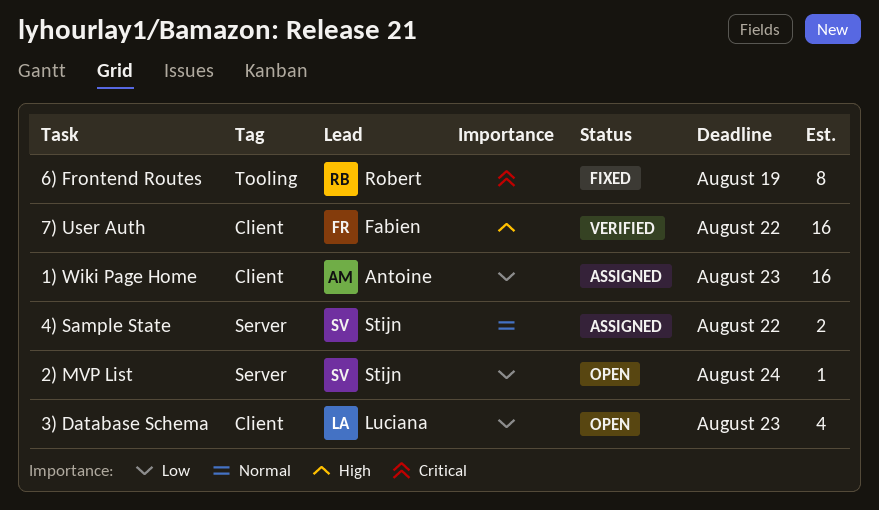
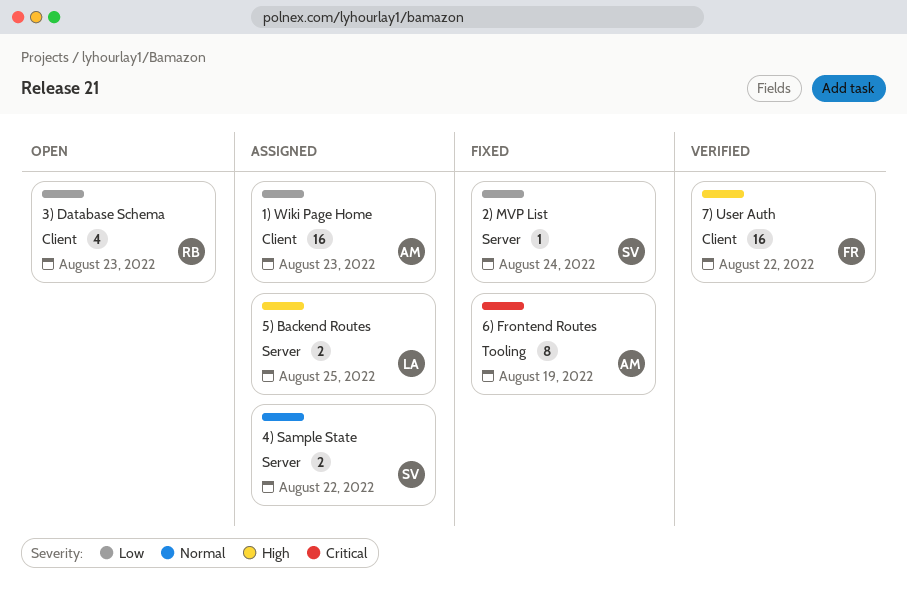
2) MVP List, status: Open -> Fixed
3) Database Schema, owner: Luciana -> Robert
5) Backend Routes: none -> present
6) Frontend Routes, owner: Robert -> Antoine

